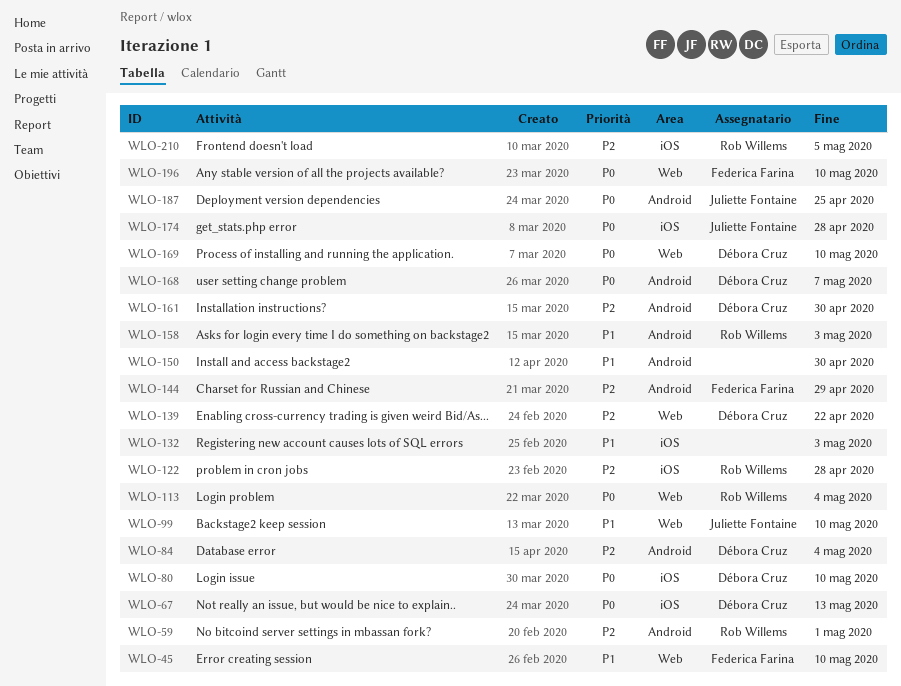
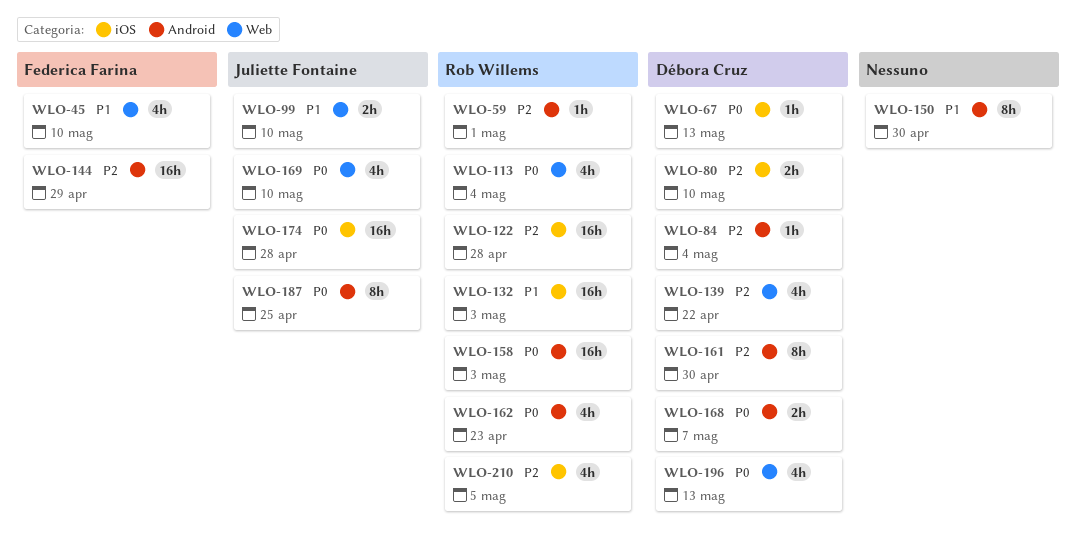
WLO-80, priority: P0 -> P2
WLO-132, owner: none -> Rob Willems
WLO-158, priority: P1 -> P0
WLO-162: none -> present
WLO-169, owner: Débora Cruz -> Juliette Fontaine
WLO-196, owner: Federica Farina -> Débora Cruz
WLO-196, due: May 10 -> May 13

